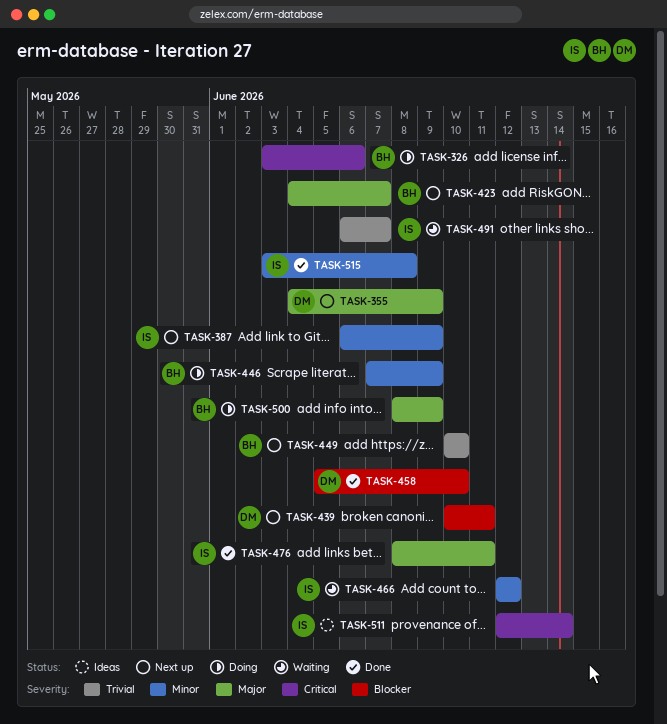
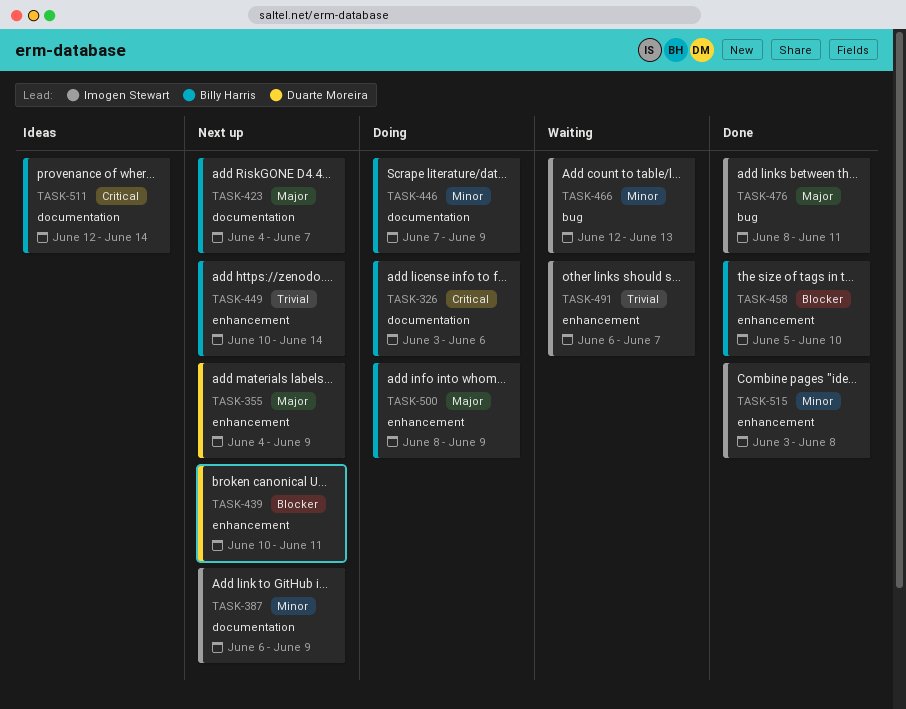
TASK-449, due: Jun 10 -> Jun 14
TASK-458, owner: Duarte Moreira -> Billy Harris
TASK-466, due: Jun 12 -> Jun 13
TASK-511, owner: Imogen Stewart -> Billy Harris

